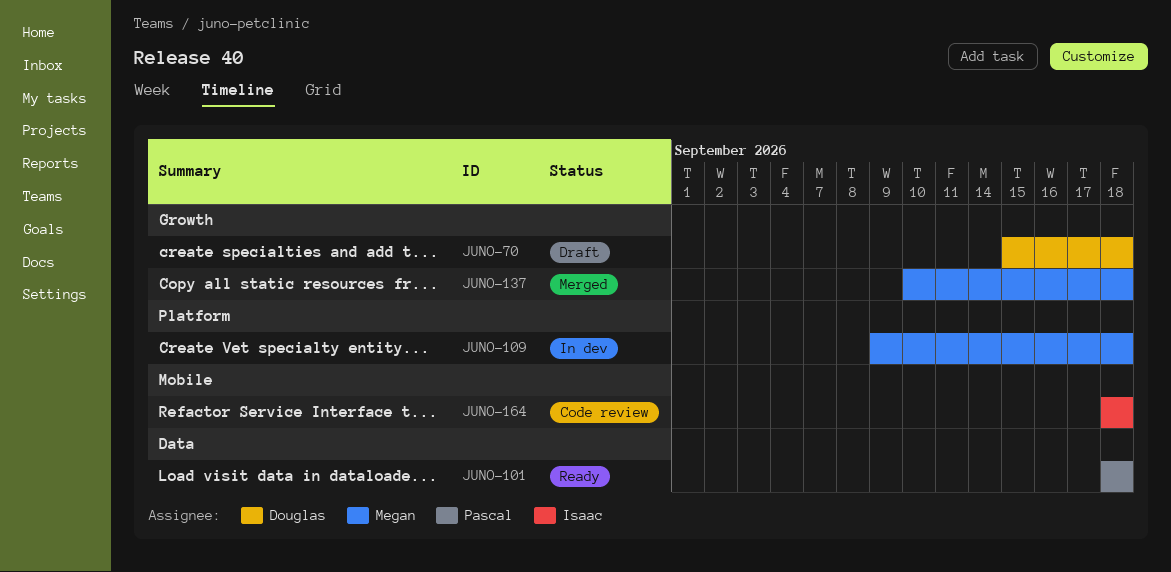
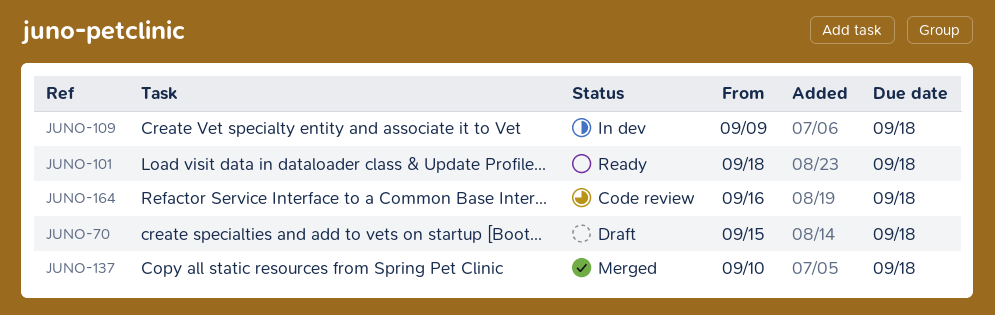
JUNO-164, start: Sep 18 -> Sep 16

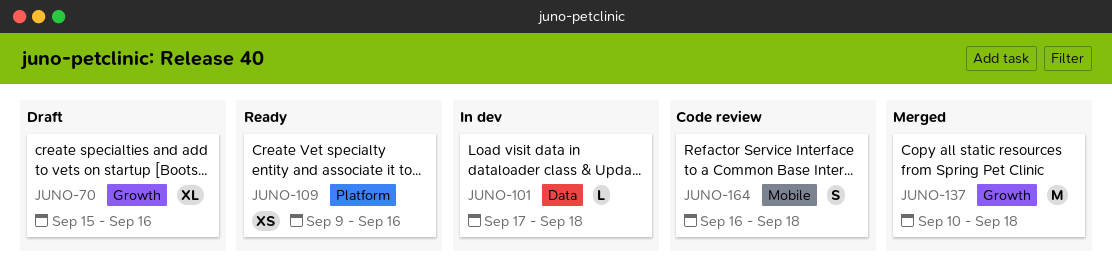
JUNO-70, due: Sep 18 -> Sep 16
JUNO-101, status: Ready -> In dev
JUNO-101, start: Sep 18 -> Sep 17
JUNO-109, status: In dev -> Ready
JUNO-109, due: Sep 18 -> Sep 16

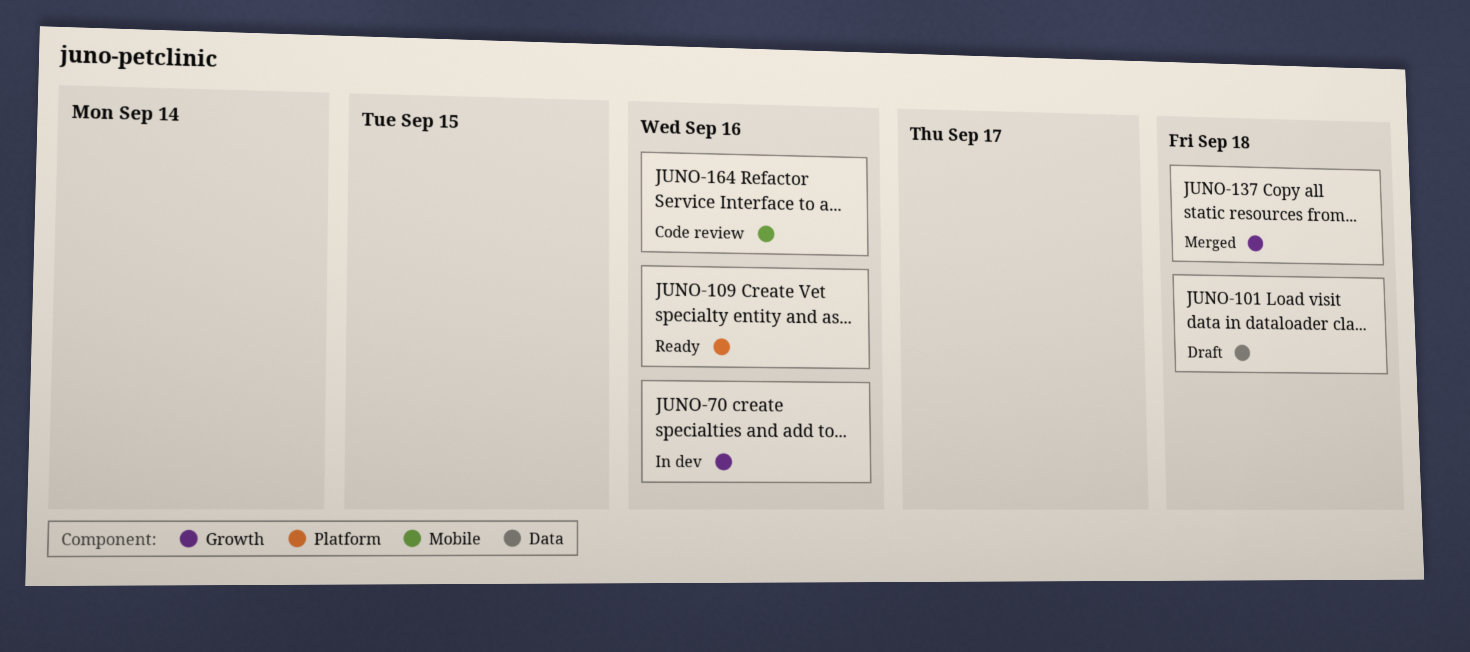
JUNO-70, status: Draft -> In dev
JUNO-101, status: In dev -> Draft
JUNO-164, due: Sep 18 -> Sep 16

